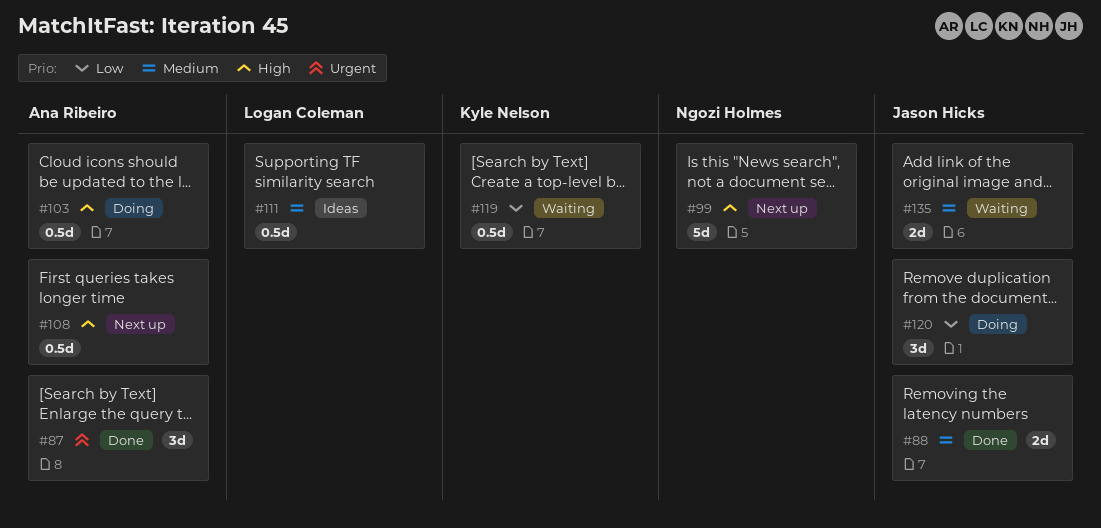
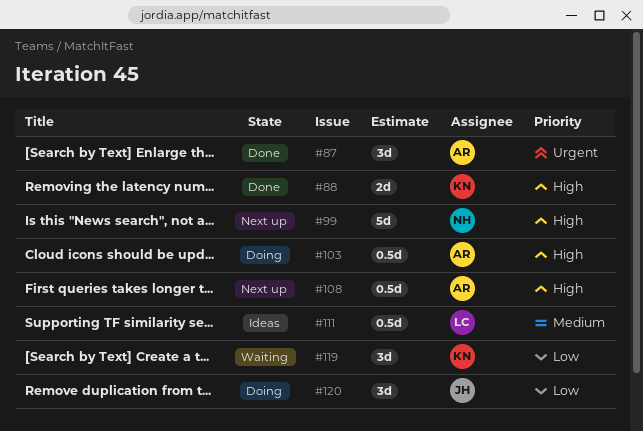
#88, owner: Jason Hicks -> Kyle Nelson
#88, priority: Medium -> High
#119, estimate: 0.5d -> 3d
#135: present -> none

